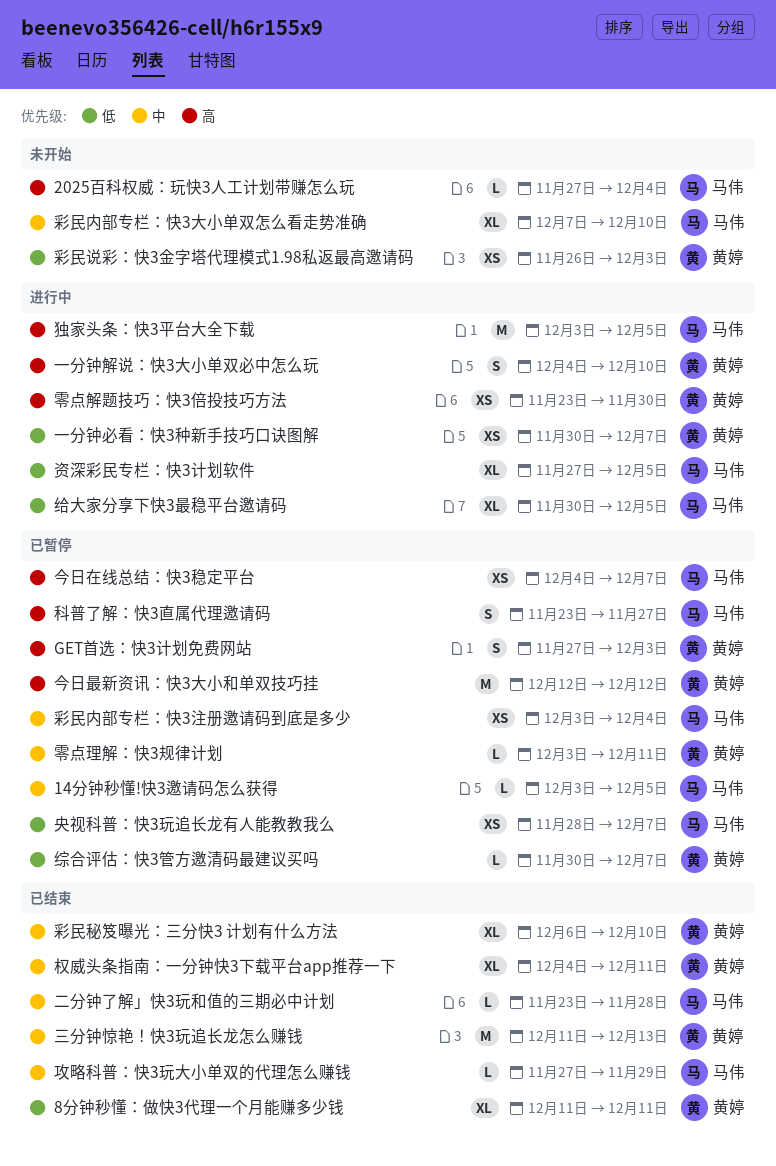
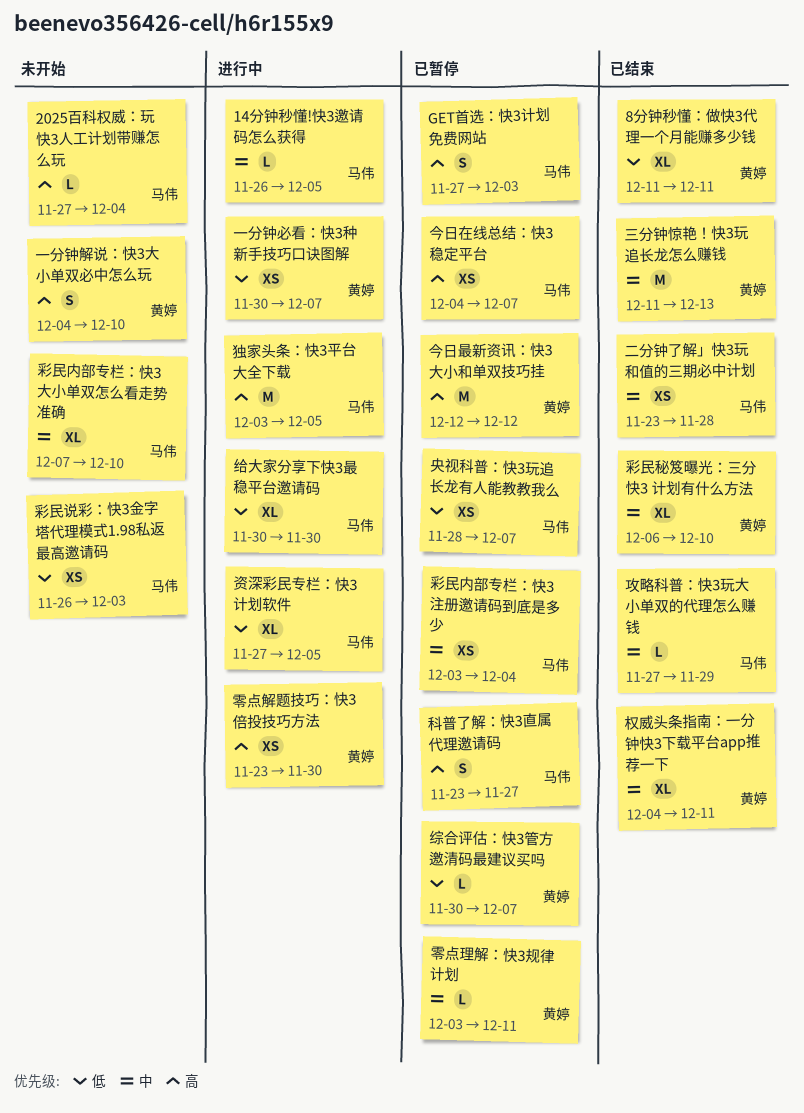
14分钟秒懂!快3邀请码怎么获得, status: 已暂停 -> 进行中
14分钟秒懂!快3邀请码怎么获得, start: Dec 3 -> Nov 26
GET首选：快3计划免费网站, owner: 黄婷 -> 马伟
一分钟解说：快3大小单双必中怎么玩, status: 进行中 -> 未开始
二分钟了解」快3玩和值的三期必中计划, estimate: L -> XS
彩民说彩：快3金字塔代理模式1.98私返最高邀请码, owner: 黄婷 -> 马伟
给大家分享下快3最稳平台邀请码, due: Dec 5 -> Nov 30

